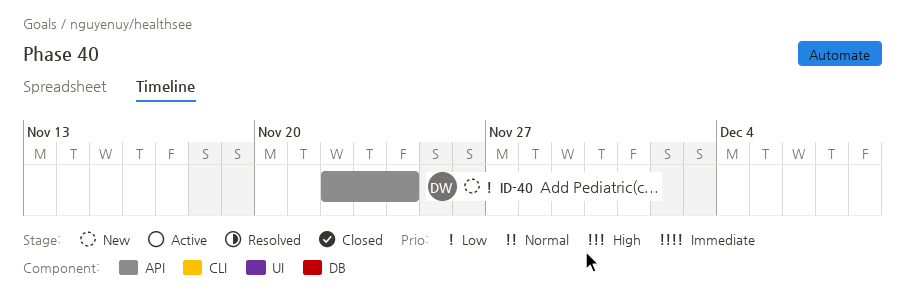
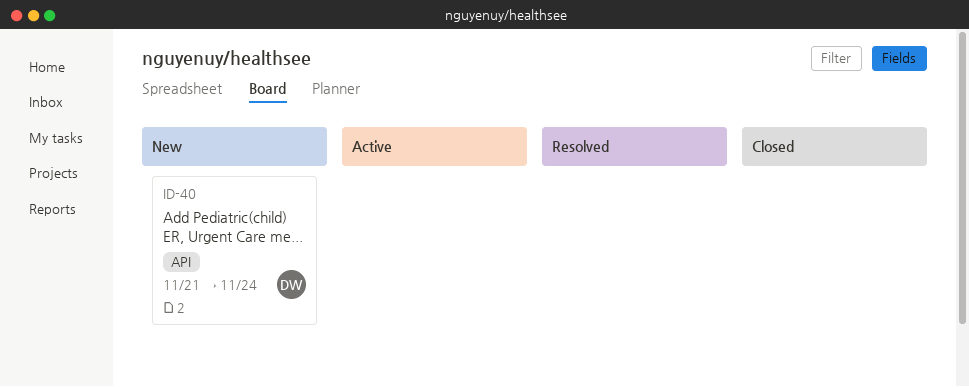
ID-40, start: Nov 22 -> Nov 21

